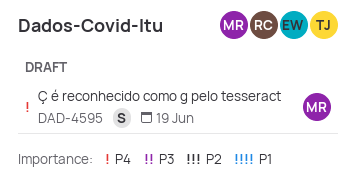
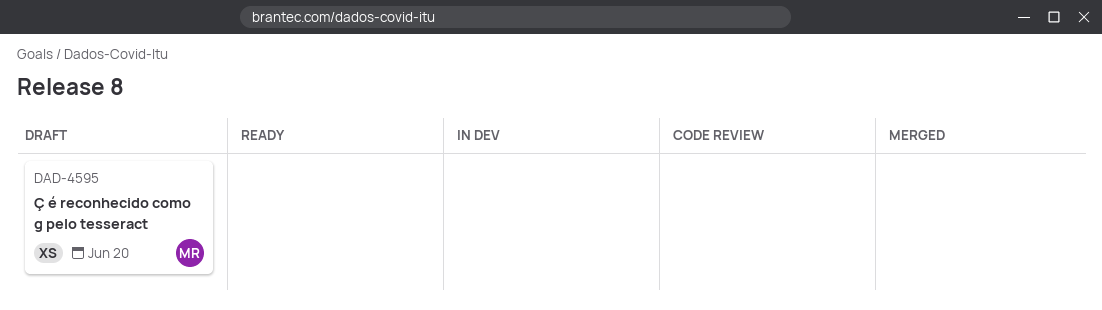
DAD-4595, estimate: S -> XS
DAD-4595, due: Jun 19 -> Jun 20

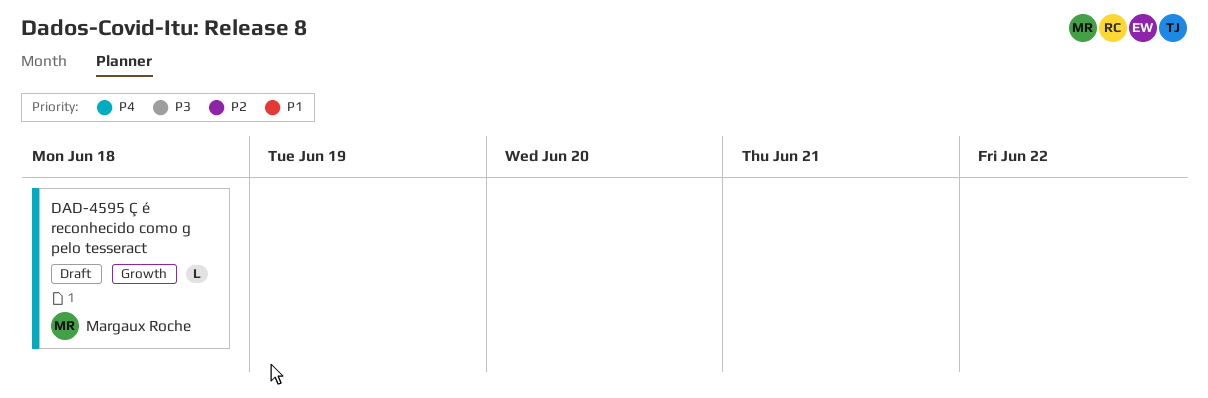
DAD-4595, estimate: XS -> L
DAD-4595, due: Jun 20 -> Jun 18

